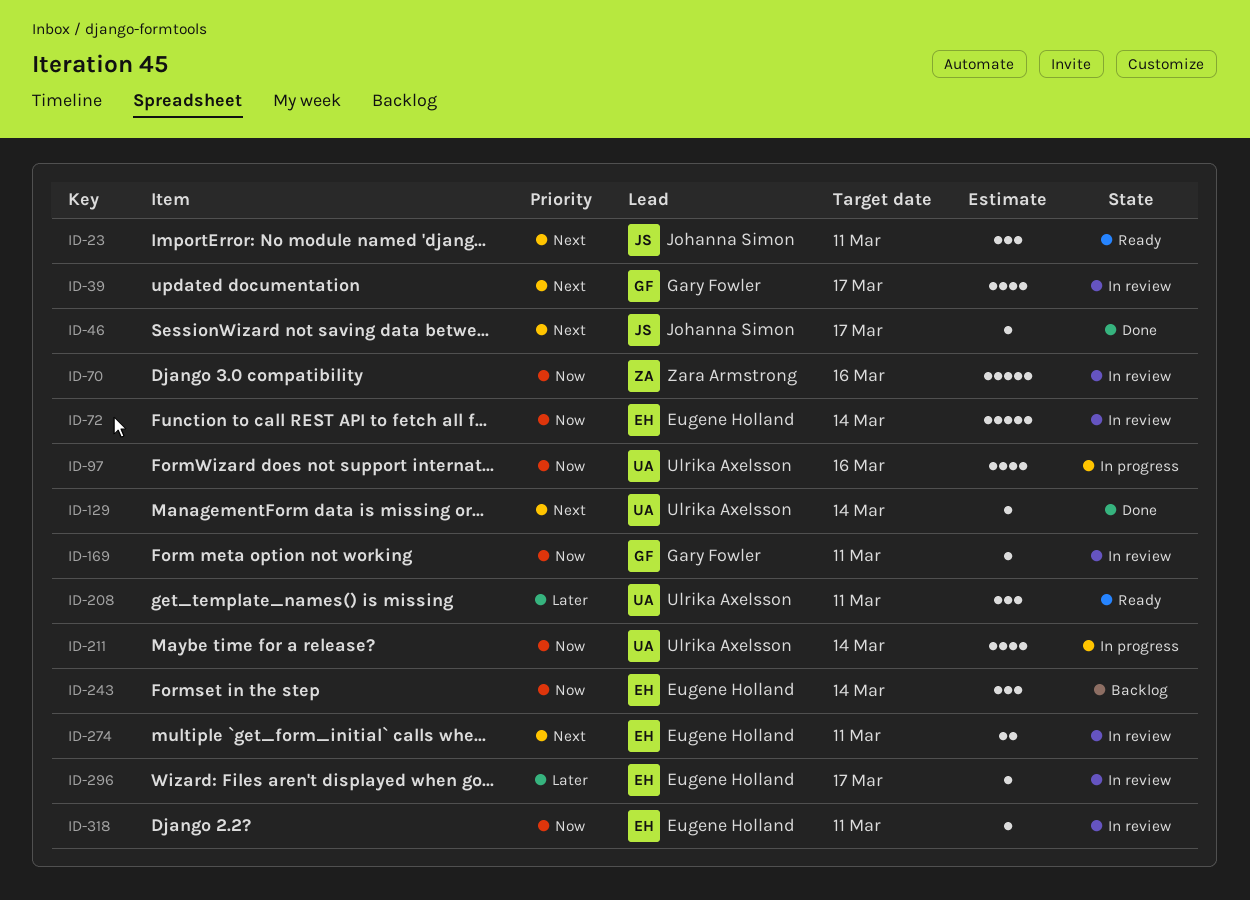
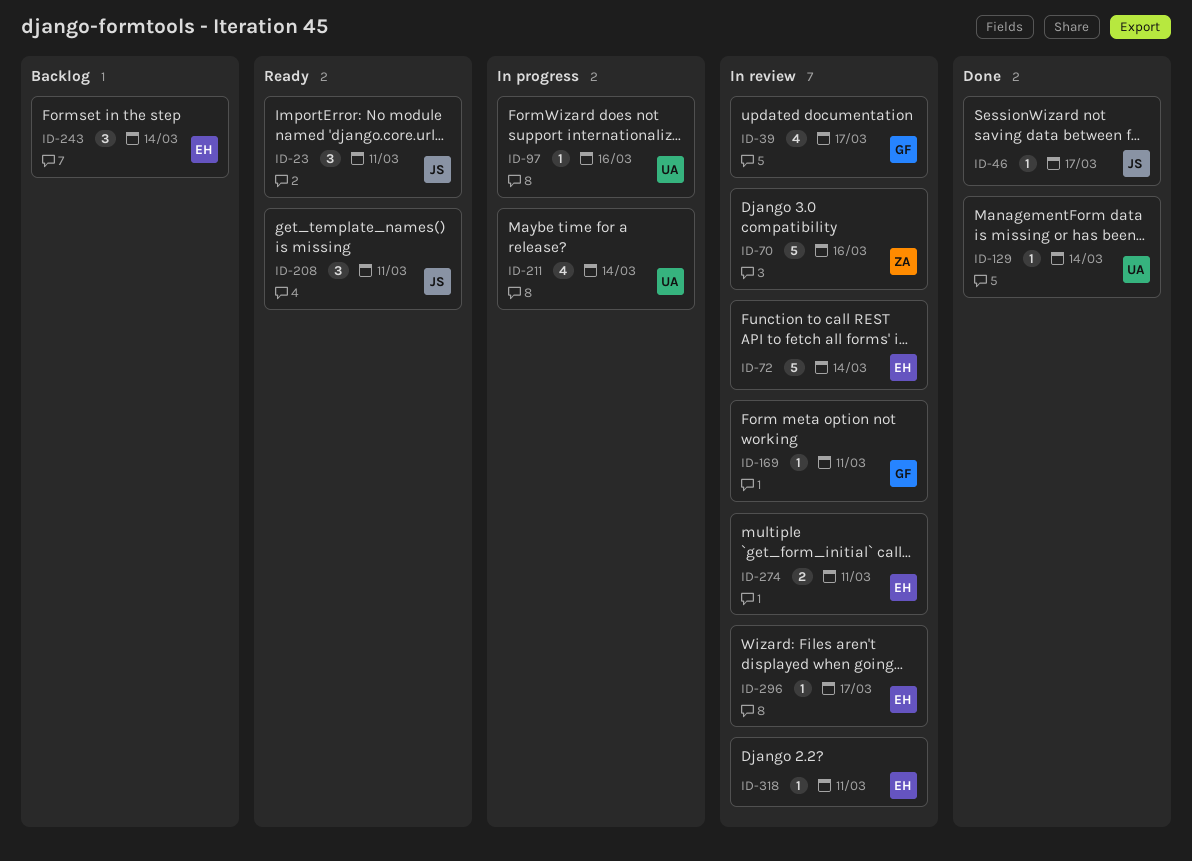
ID-97, estimate: 4 -> 1
ID-208, owner: Ulrika Axelsson -> Johanna Simon

